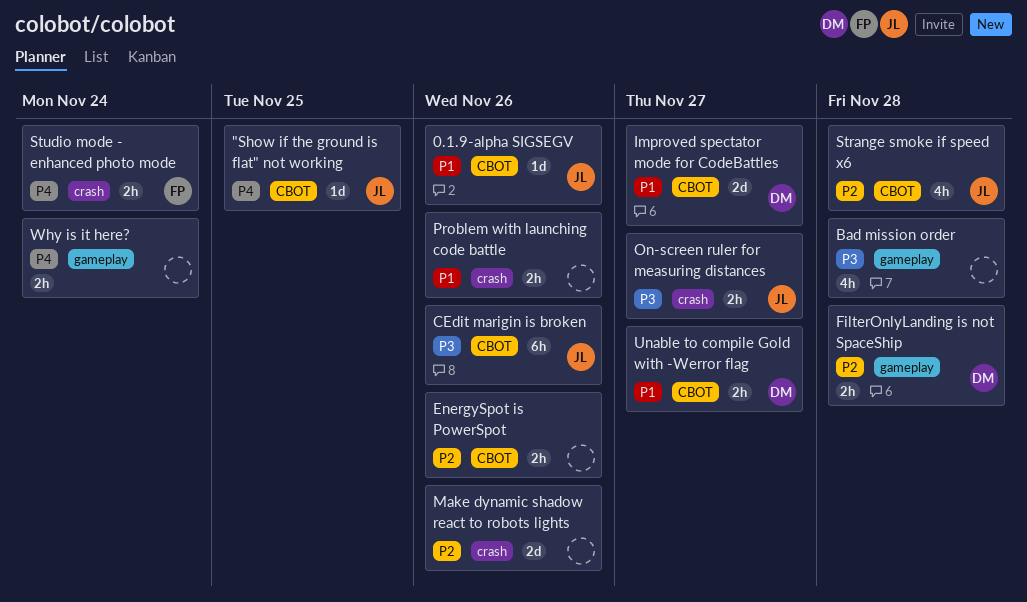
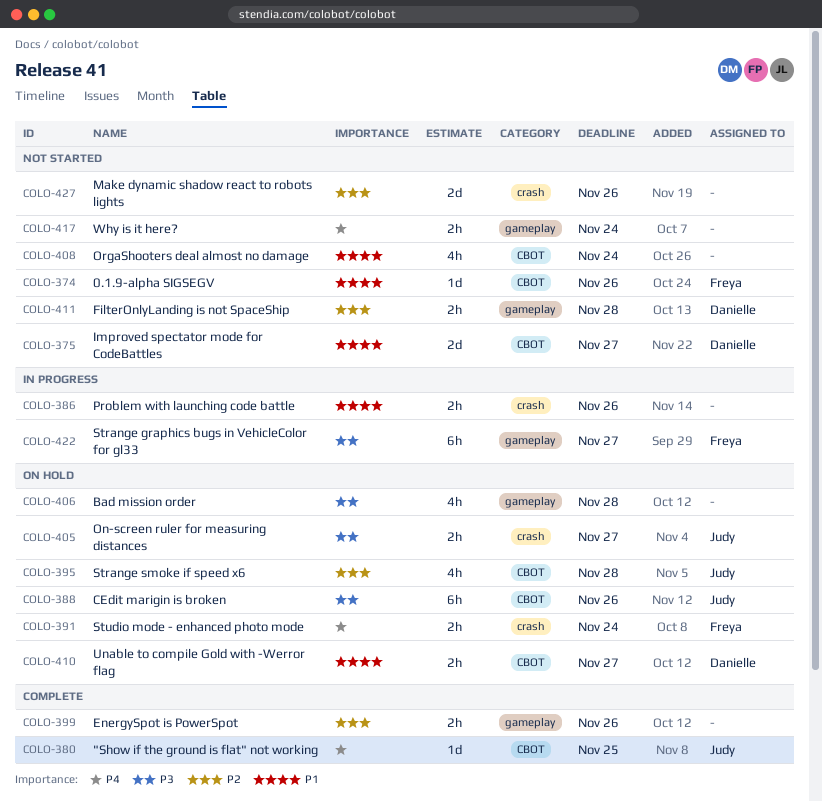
0.1.9-alpha SIGSEGV, owner: Judy -> Freya
EnergySpot is PowerSpot, label: CBOT -> gameplay
OrgaShooters deal almost no damage: none -> present
Strange graphics bugs in VehicleColor for gl33: none -> present

